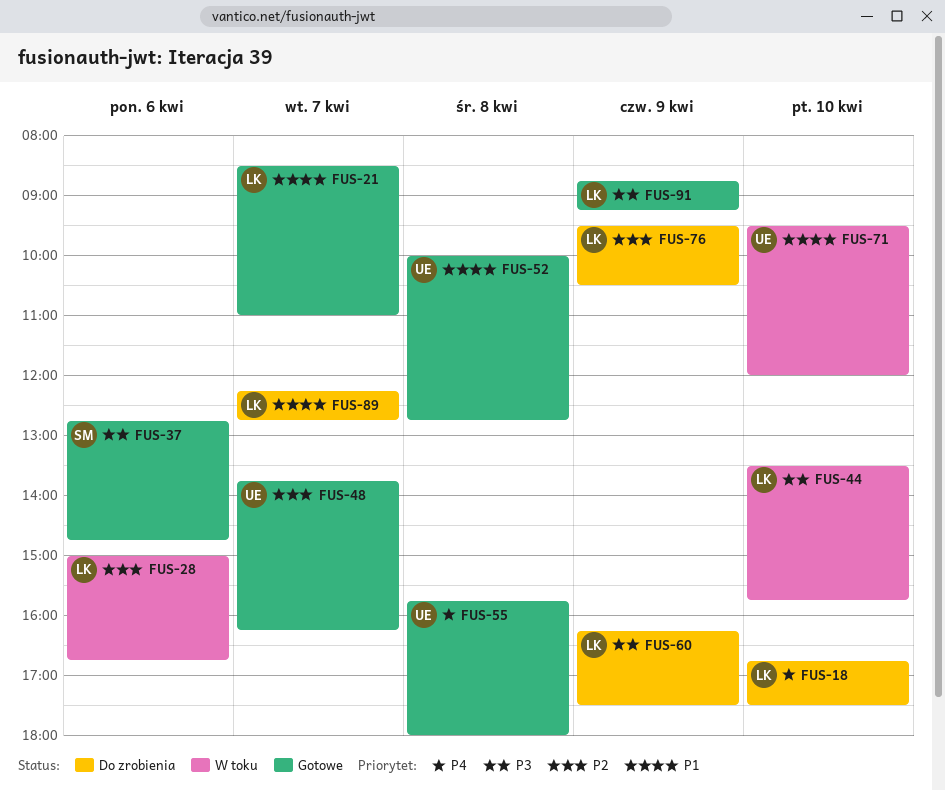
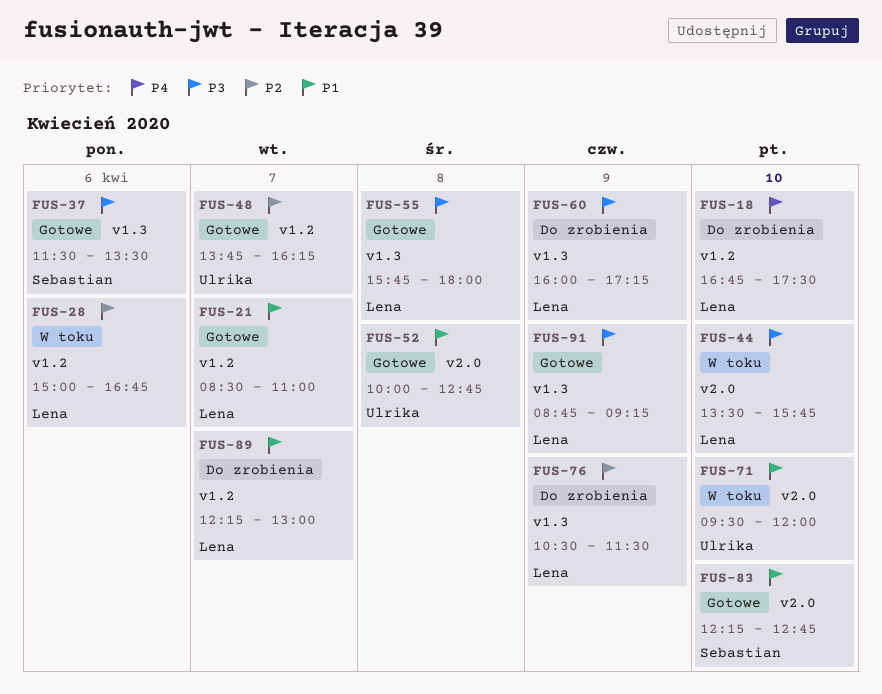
FUS-37, begins: 12:45 -> 11:30
FUS-37, ends: 14:45 -> 13:30
FUS-55, owner: Ulrika -> Lena
FUS-55, priority: P4 -> P3
FUS-60, begins: 16:15 -> 16:00
FUS-60, ends: 17:30 -> 17:15
FUS-76, begins: 09:30 -> 10:30
FUS-76, ends: 10:30 -> 11:30
FUS-83: none -> present
FUS-89, ends: 12:45 -> 13:00

